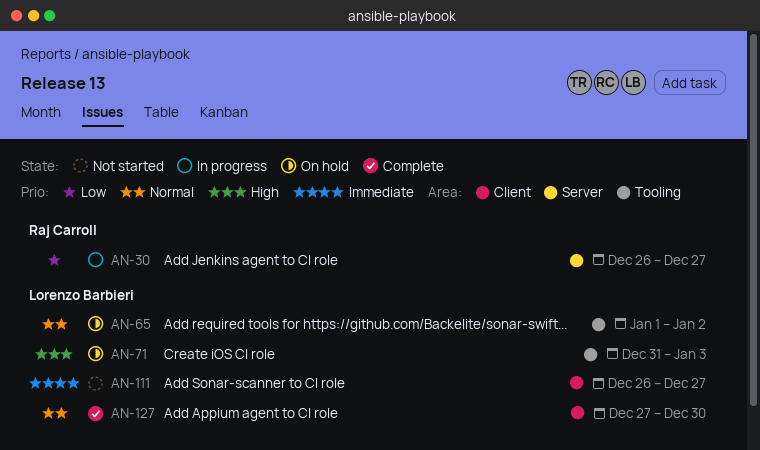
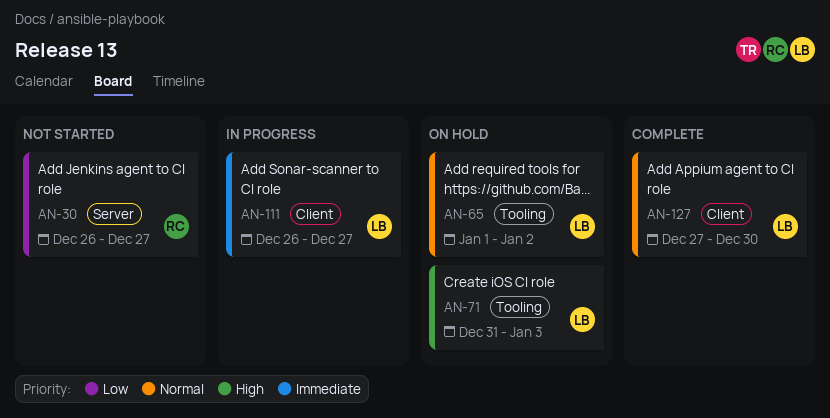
AN-30, status: In progress -> Not started
AN-111, status: Not started -> In progress

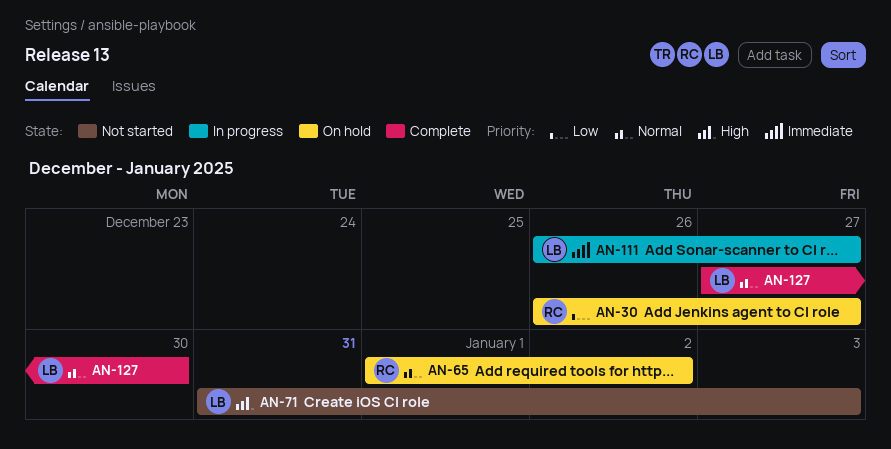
AN-30, status: Not started -> On hold
AN-65, owner: LB -> RC
AN-71, status: On hold -> Not started

